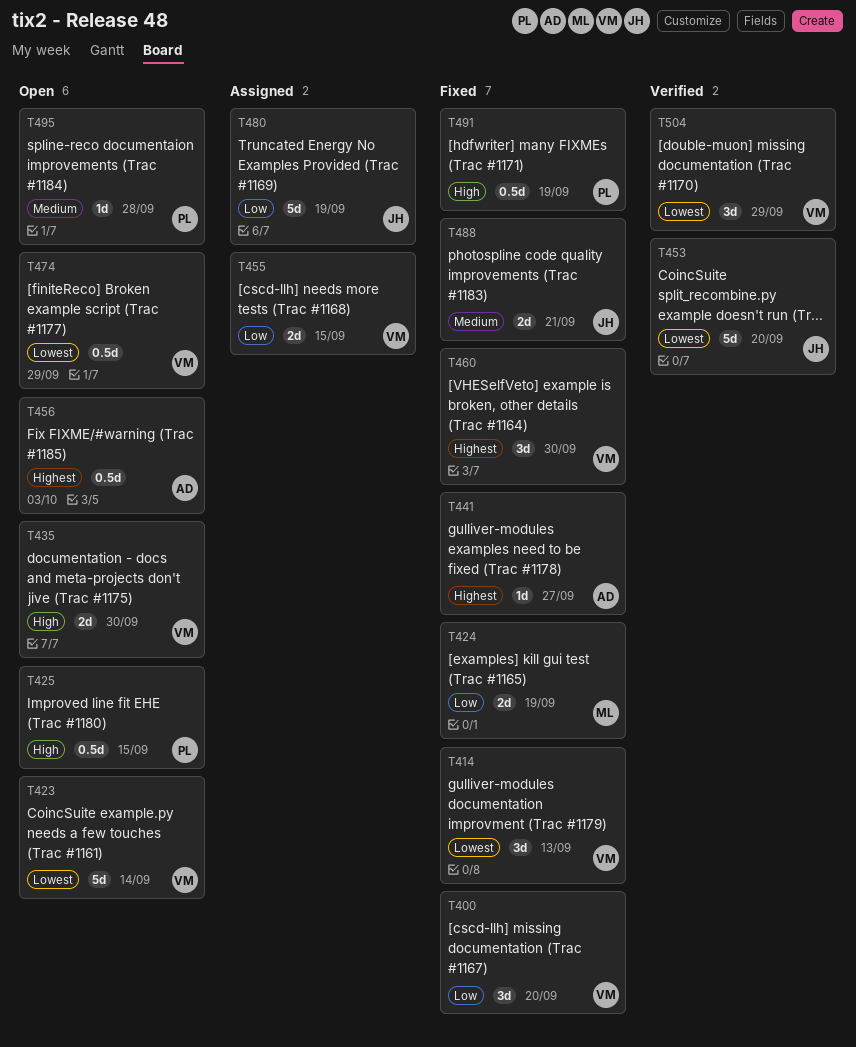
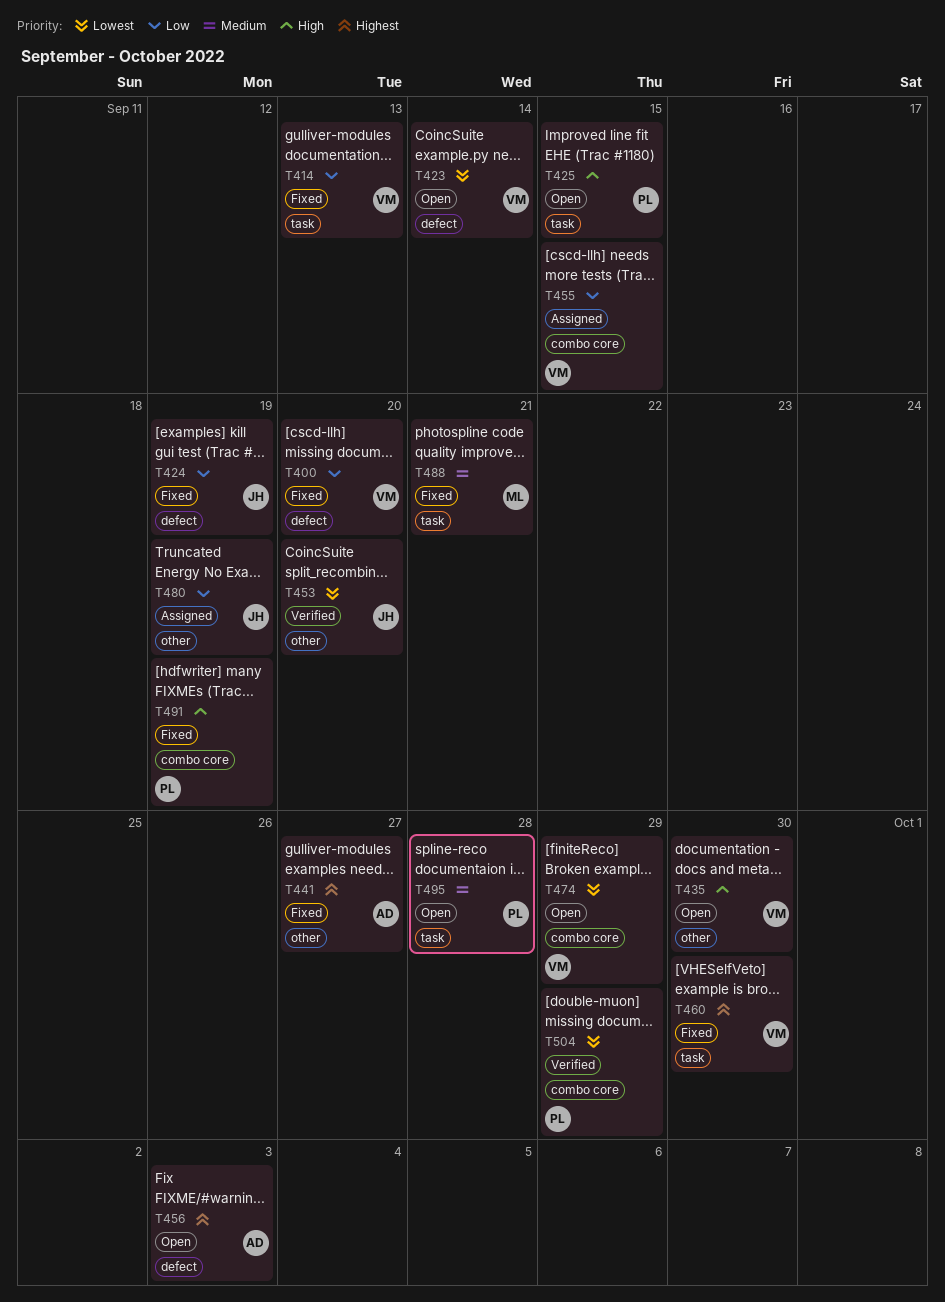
T414, priority: Lowest -> Low
T424, owner: ML -> JH
T488, owner: JH -> ML
T504, owner: VM -> PL

